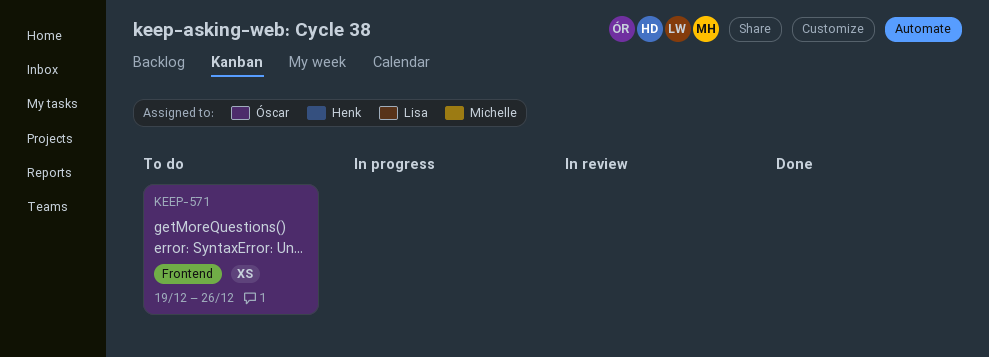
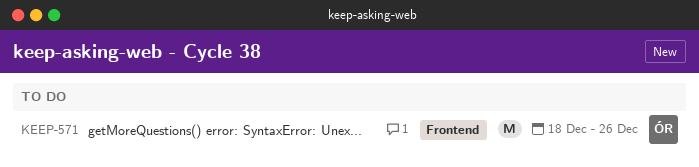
KEEP-571, estimate: XS -> M
KEEP-571, start: Dec 19 -> Dec 18

